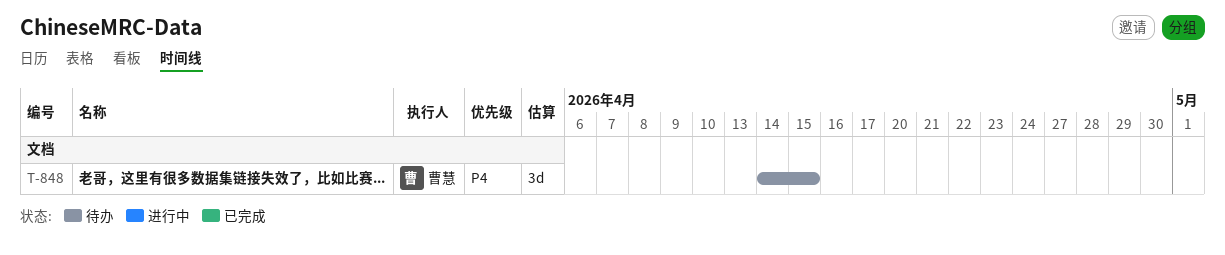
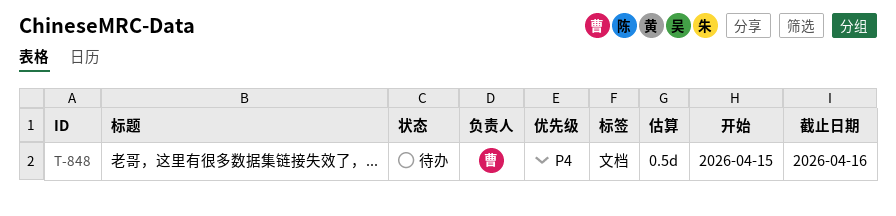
T-848, estimate: 3d -> 0.5d
T-848, start: Apr 14 -> Apr 15
T-848, due: Apr 15 -> Apr 16

